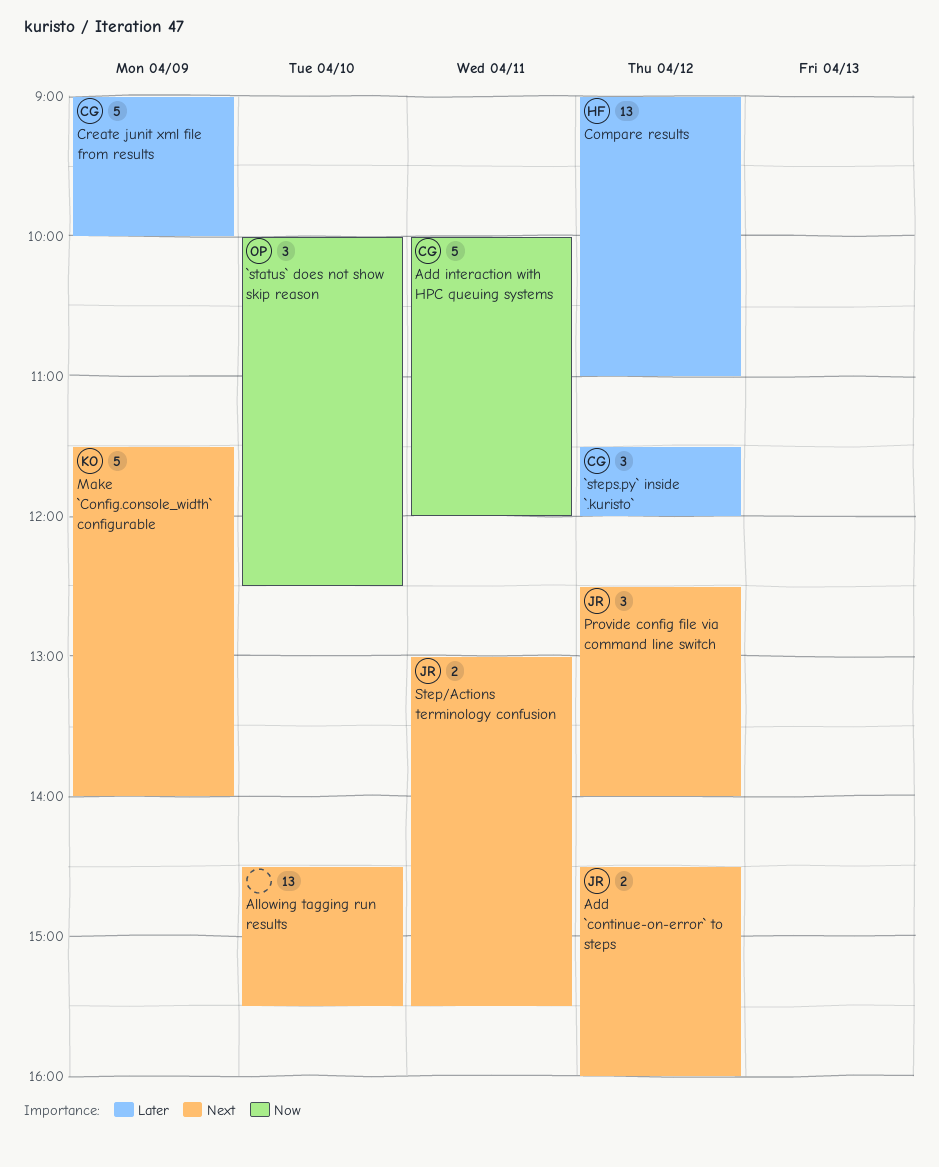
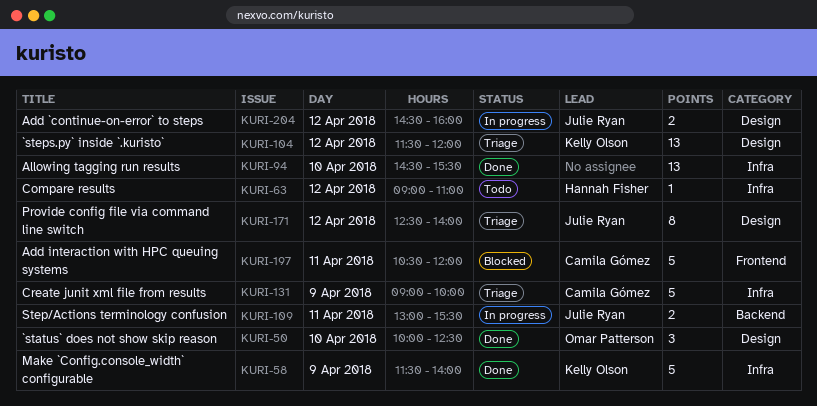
`steps.py` inside `.kuristo`, owner: Camila Gómez -> Kelly Olson
`steps.py` inside `.kuristo`, estimate: 3 -> 13
Add interaction with HPC queuing systems, begins: 10:00 -> 10:30
Compare results, estimate: 13 -> 1
Provide config file via command line switch, estimate: 3 -> 8

